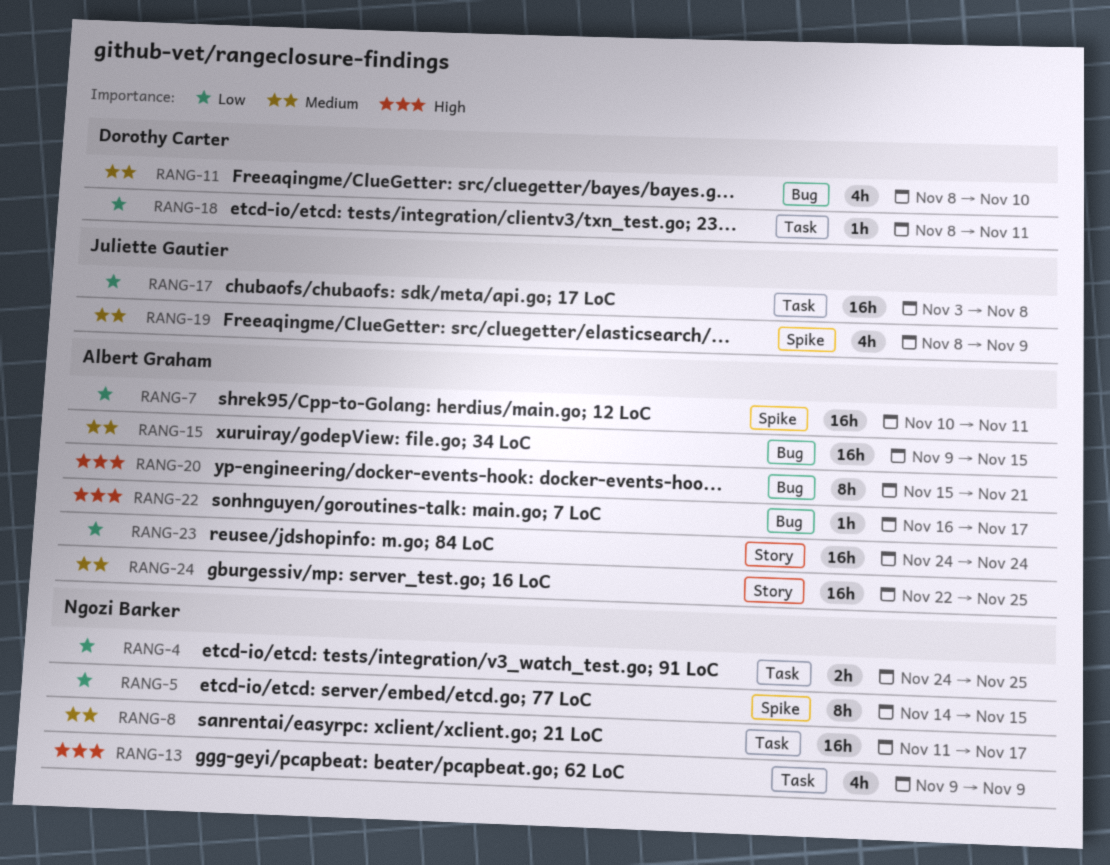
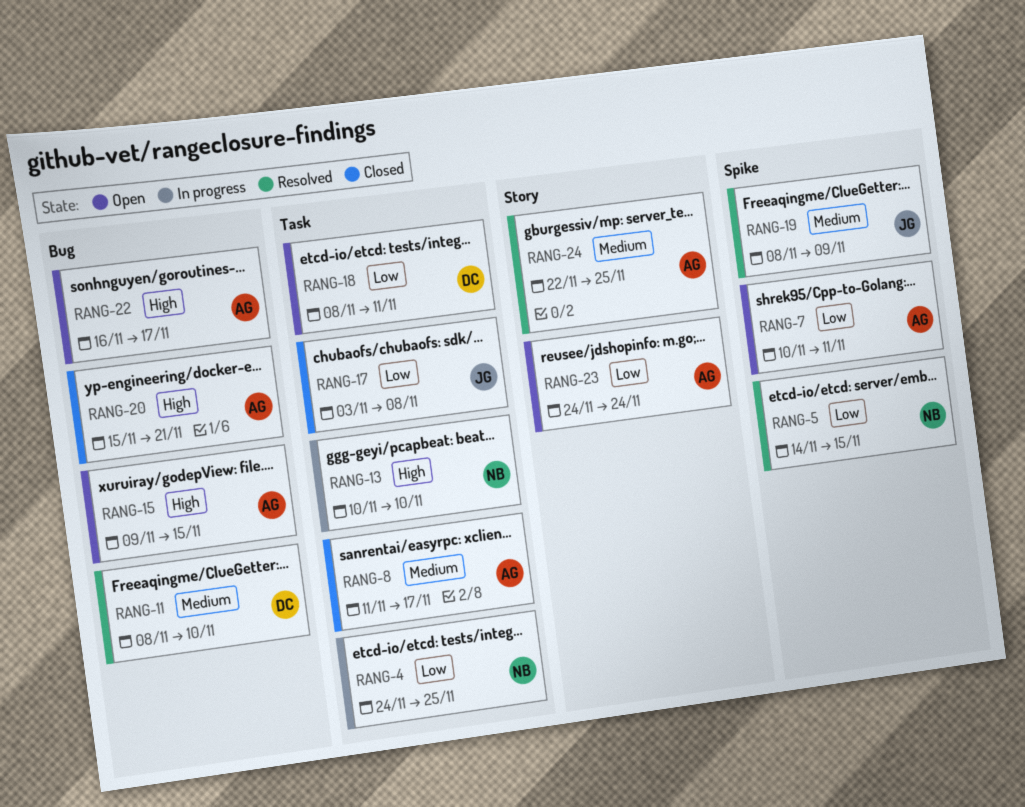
RANG-8, owner: Ngozi Barker -> Albert Graham
RANG-13, start: Nov 9 -> Nov 10
RANG-13, due: Nov 9 -> Nov 10
RANG-15, priority: Medium -> High

